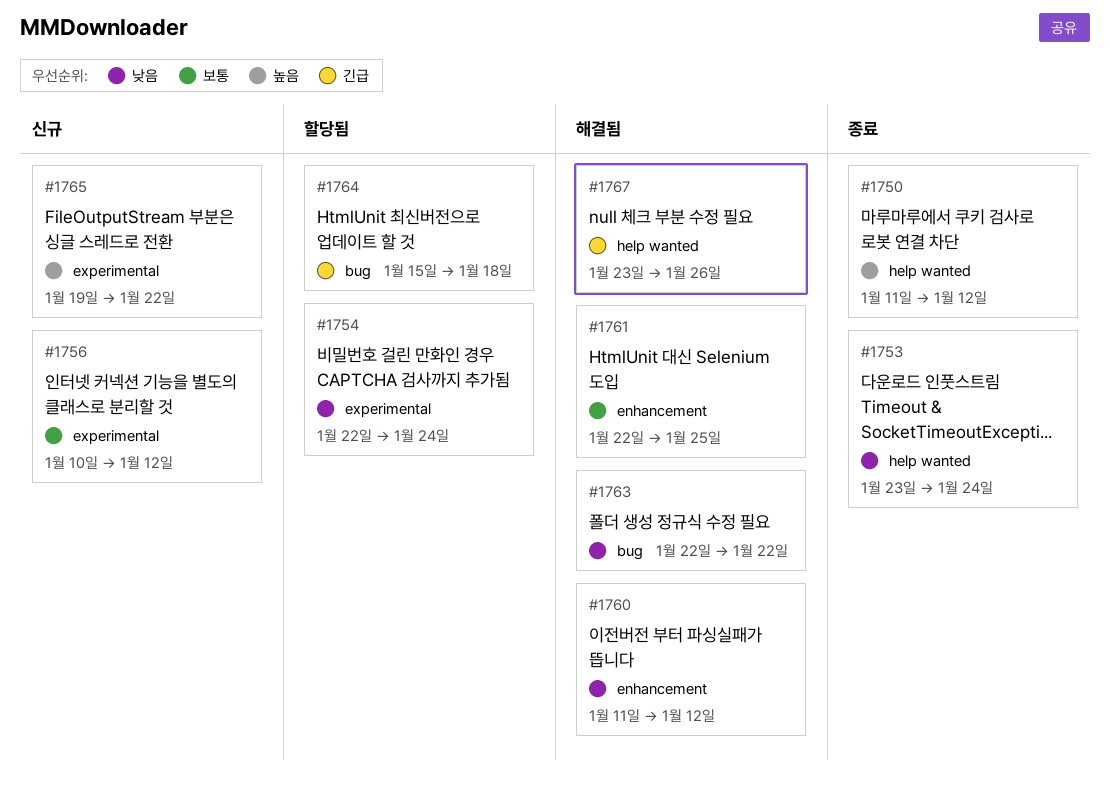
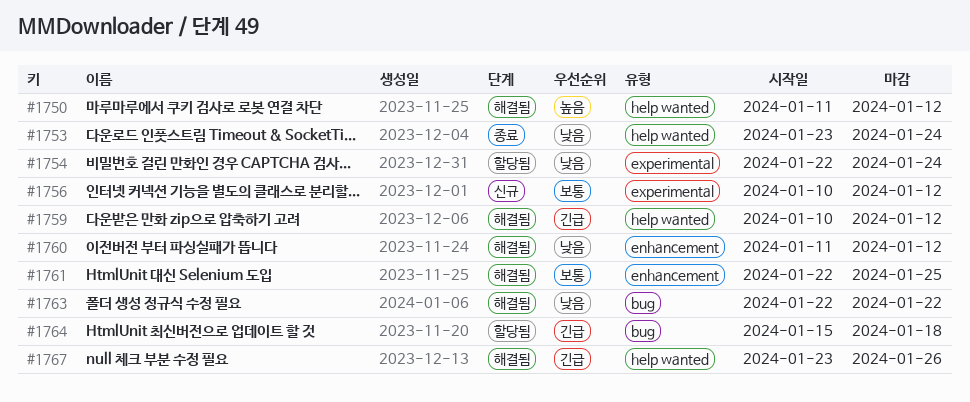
#1750, status: 종료 -> 해결됨
#1759: none -> present
#1765: present -> none

